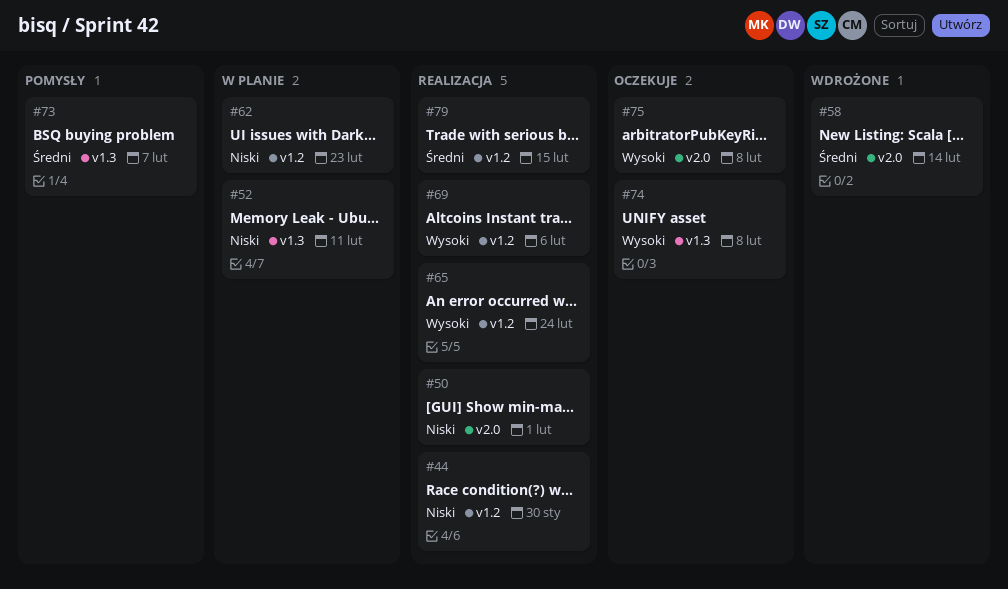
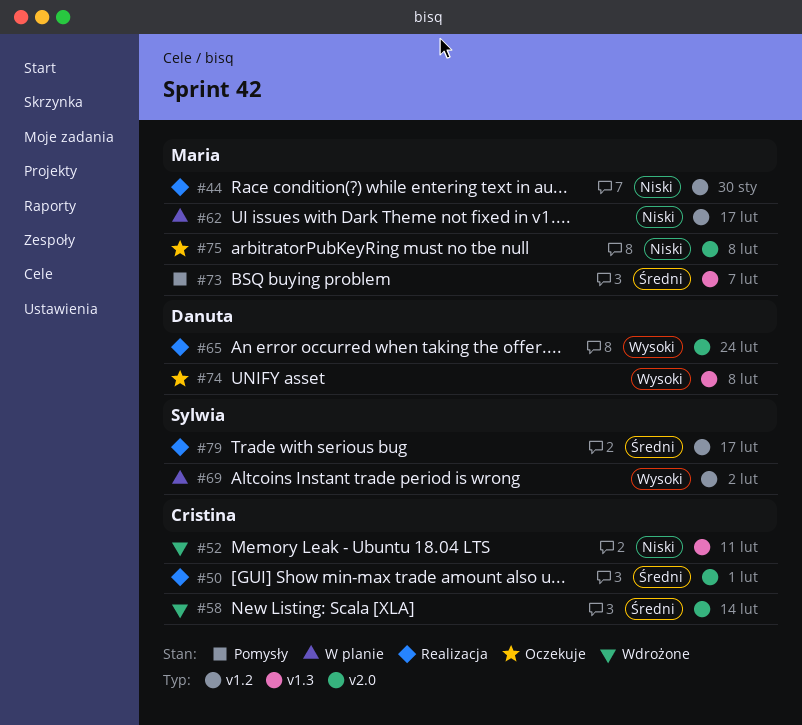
#50, priority: Niski -> Średni
#52, status: W planie -> Wdrożone
#62, due: Feb 23 -> Feb 17
#65, label: v1.2 -> v2.0
#69, status: Realizacja -> W planie
#69, due: Feb 6 -> Feb 2
#75, priority: Wysoki -> Niski
#79, due: Feb 15 -> Feb 17

